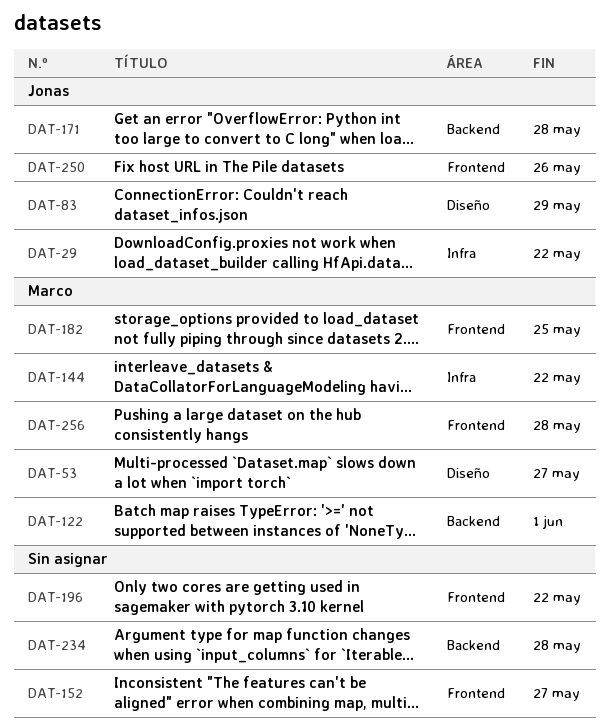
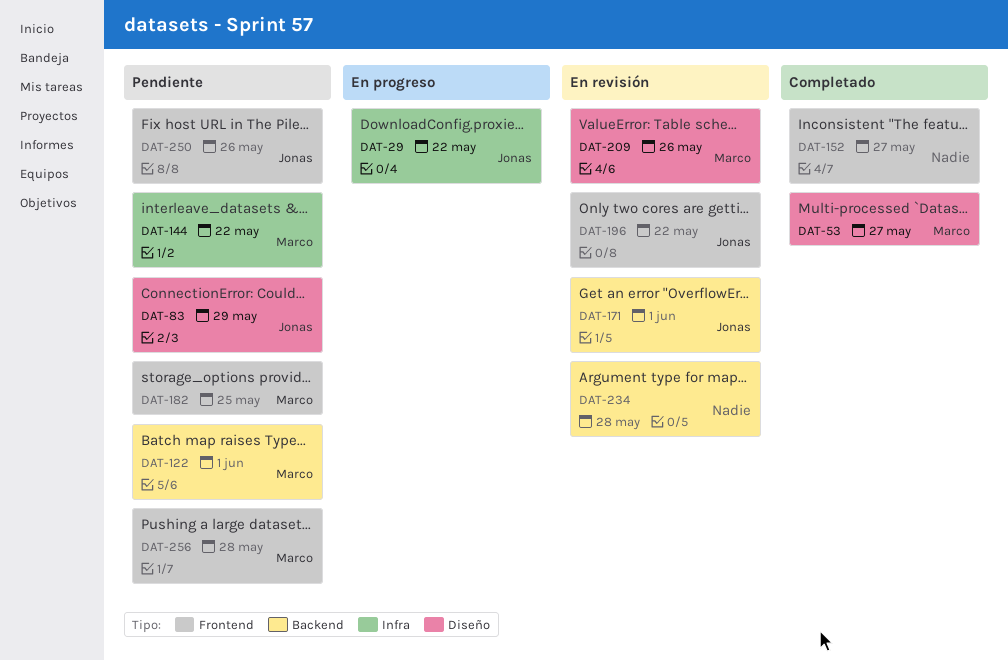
DAT-171, due: May 28 -> Jun 1
DAT-196, owner: none -> Jonas
DAT-209: none -> present

